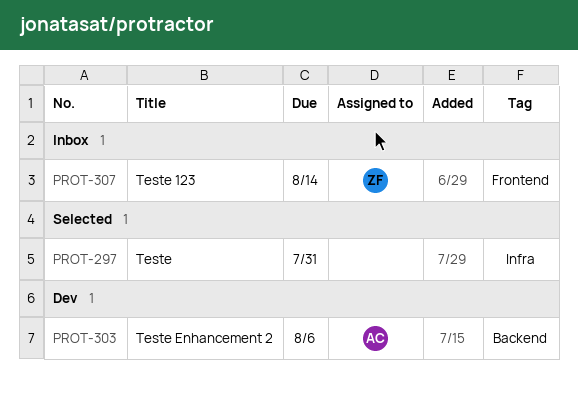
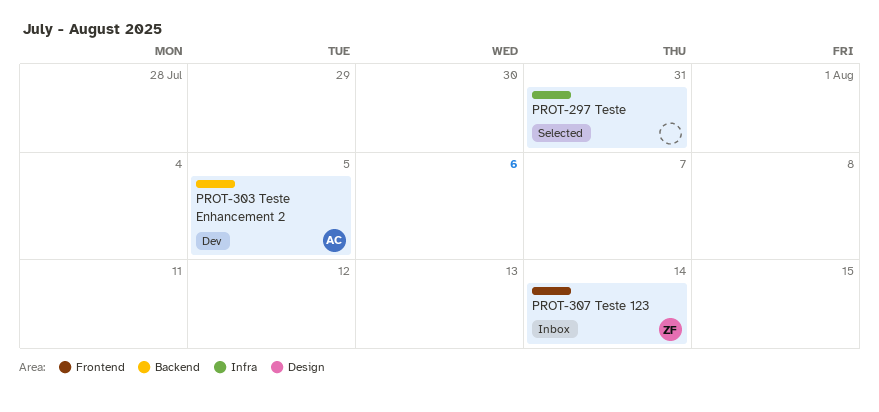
PROT-303, due: Aug 6 -> Aug 5

